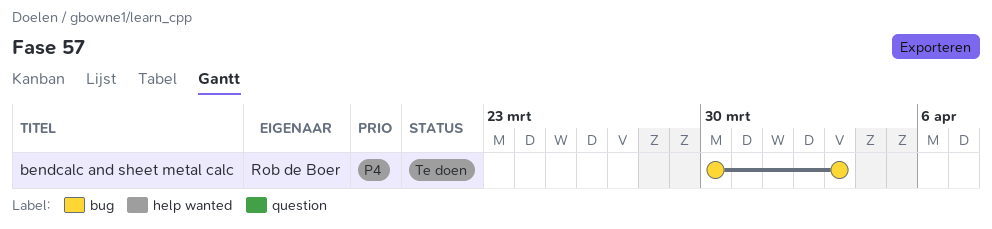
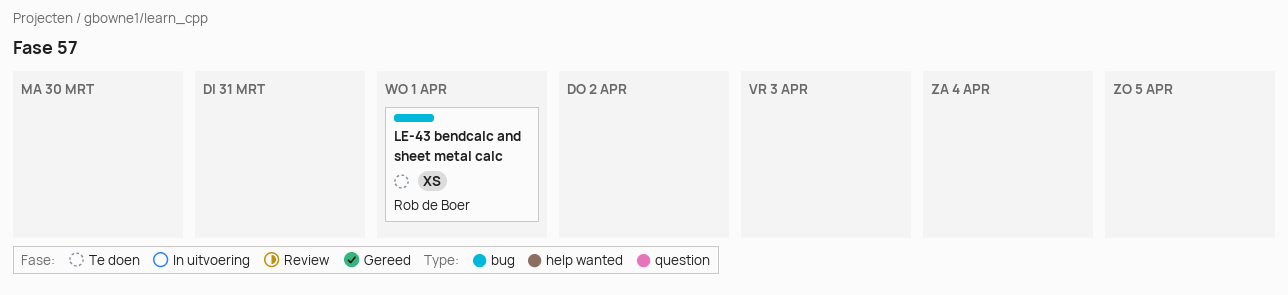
bendcalc and sheet metal calc, due: Apr 3 -> Apr 1

